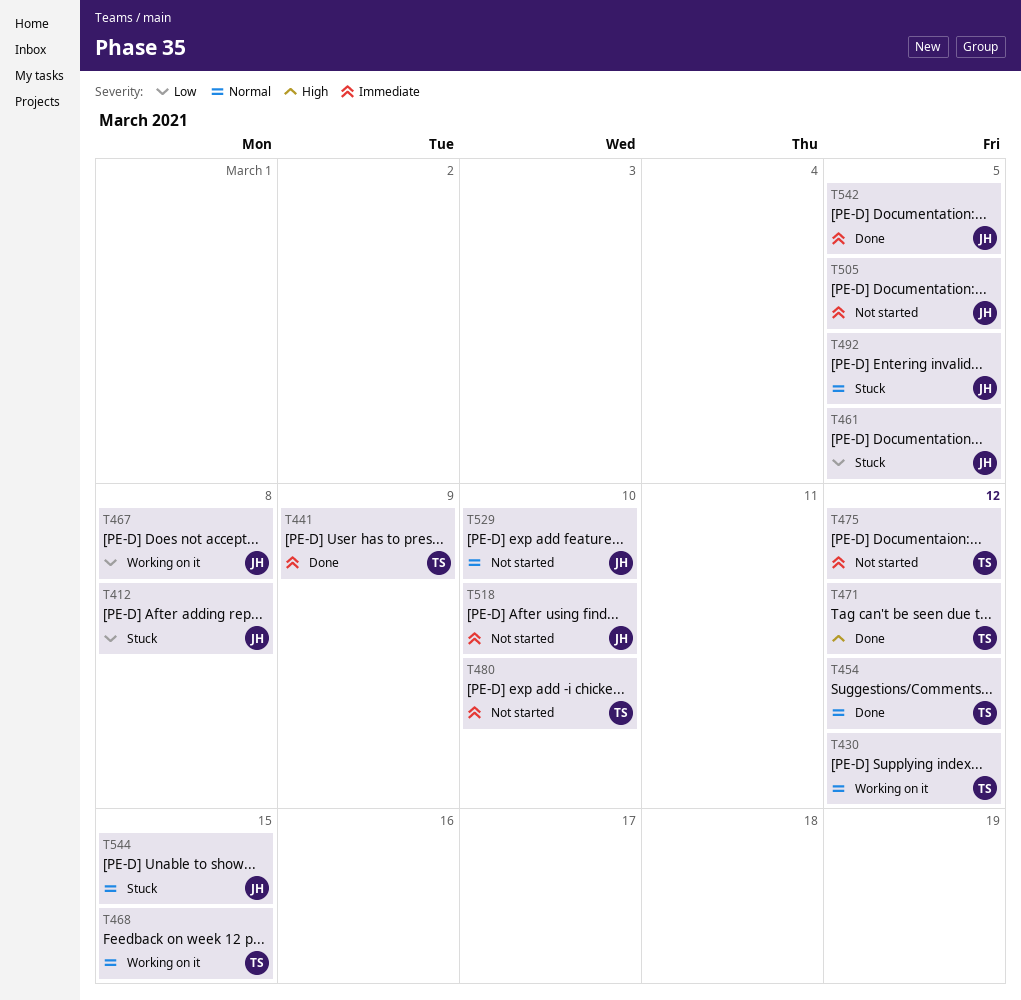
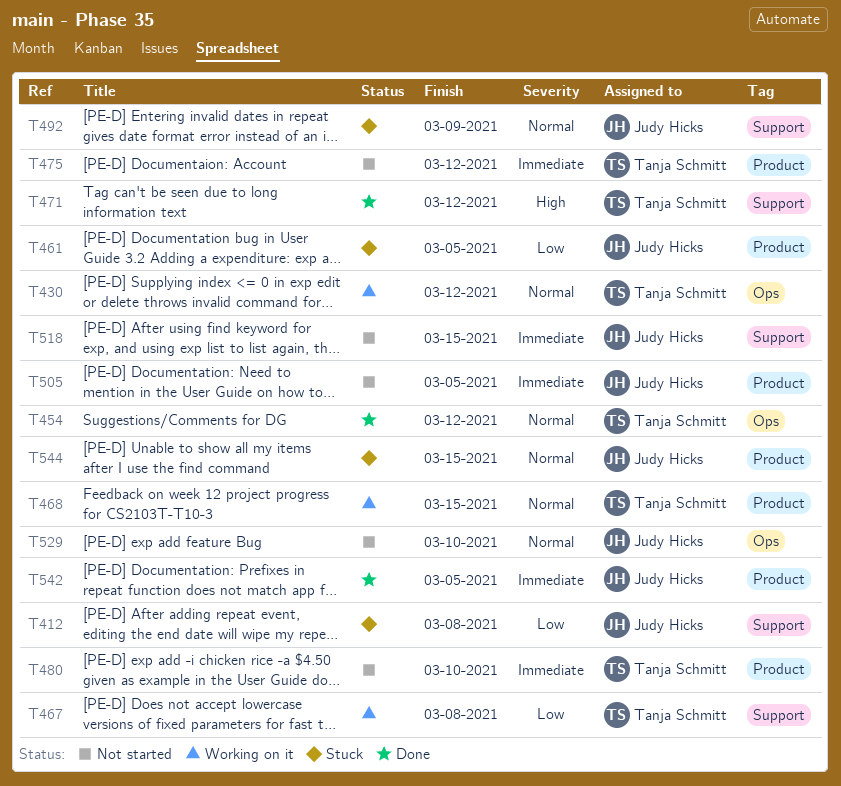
T441: present -> none
T467, owner: Judy Hicks -> Tanja Schmitt
T492, due: Mar 5 -> Mar 9
T518, due: Mar 10 -> Mar 15

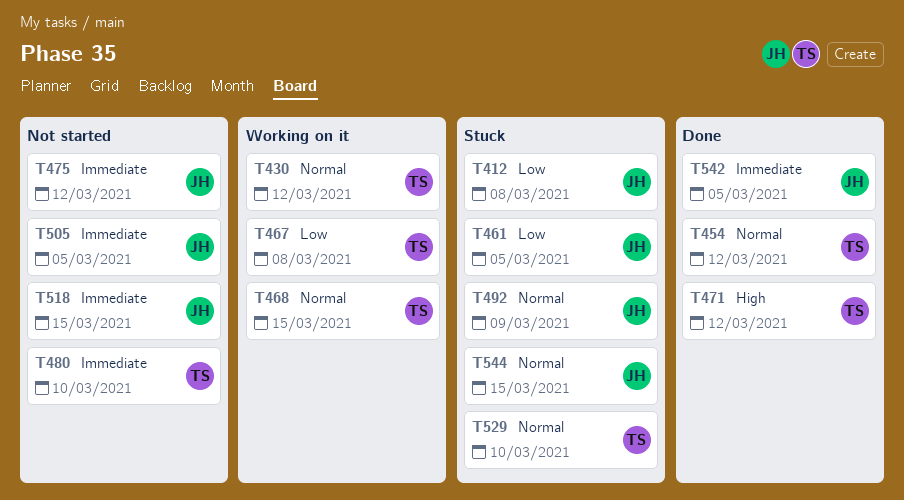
T475, owner: Tanja Schmitt -> Judy Hicks
T529, status: Not started -> Stuck
T529, owner: Judy Hicks -> Tanja Schmitt

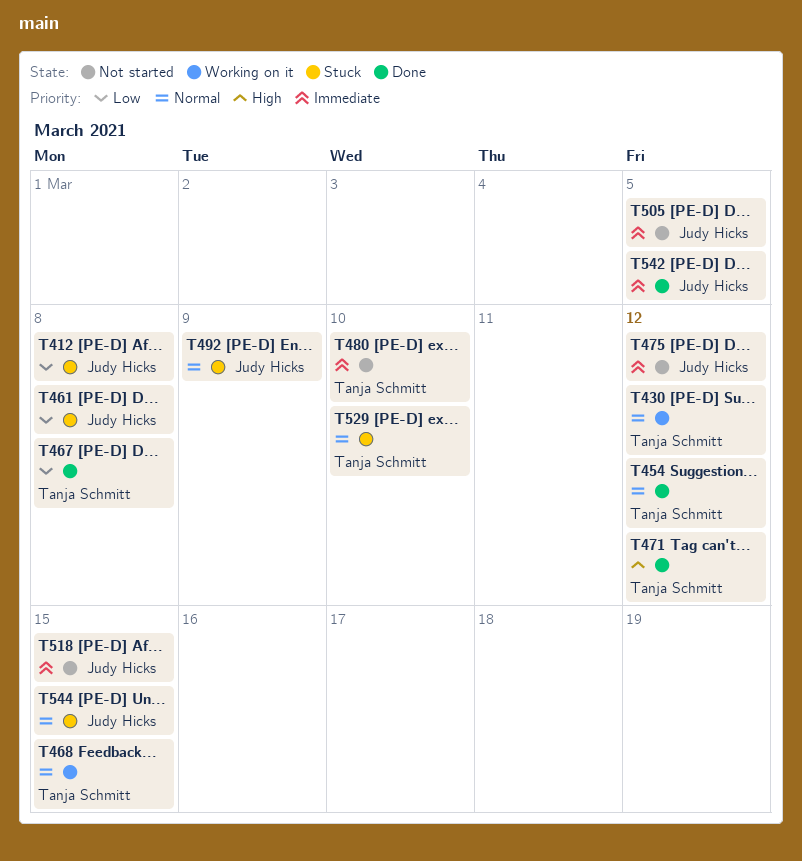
T461, due: Mar 5 -> Mar 8
T467, status: Working on it -> Done

